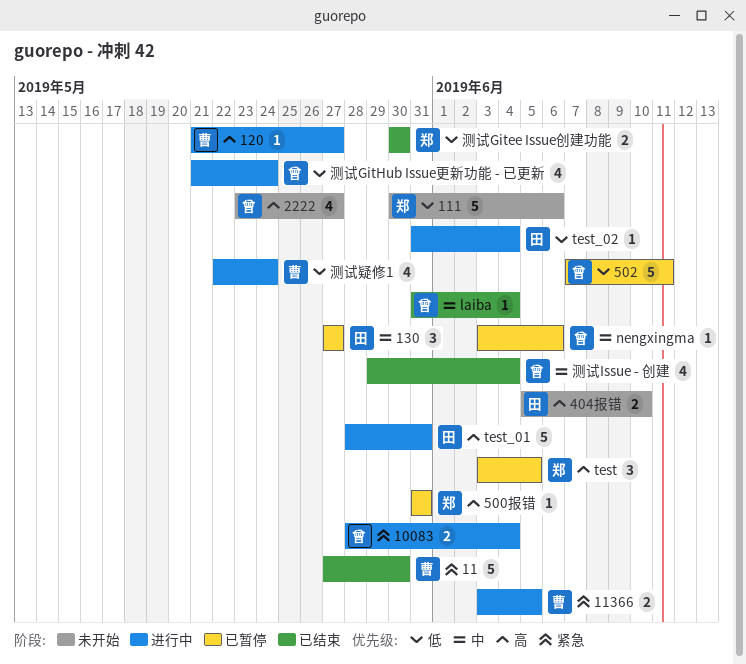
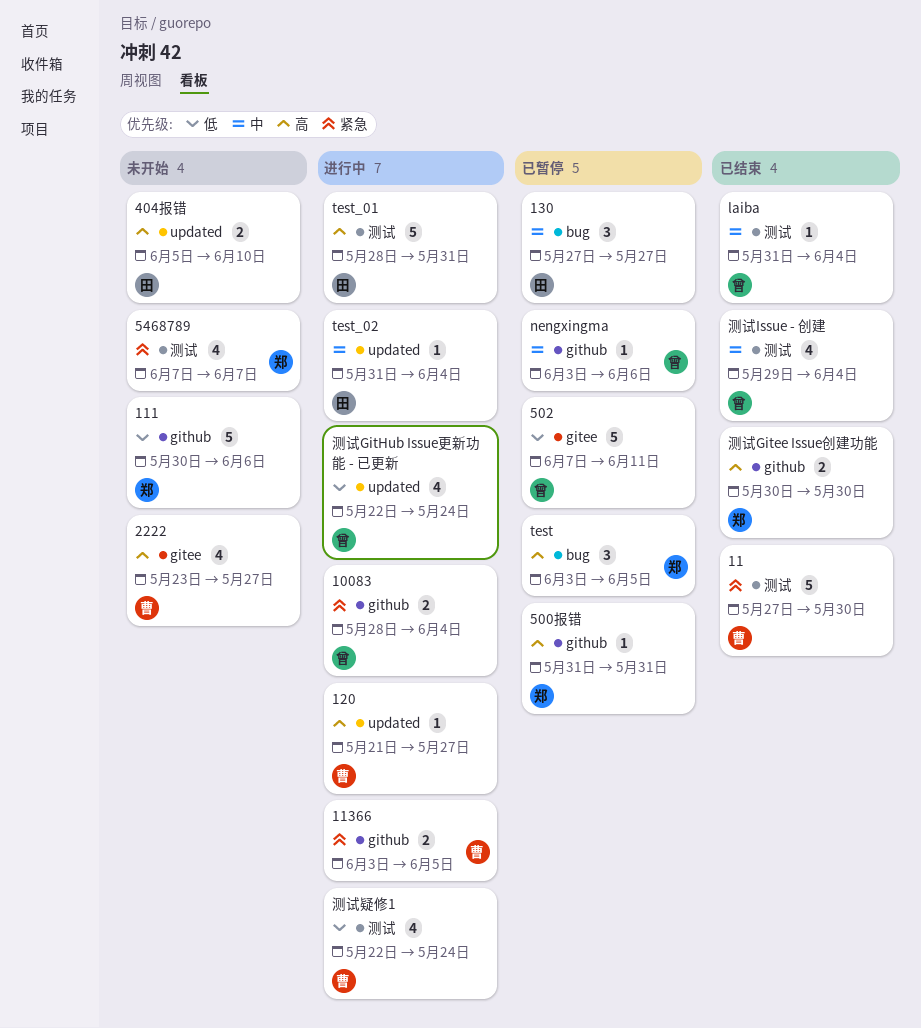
2222, owner: 曾 -> 曹
5468789: none -> present
test_02, priority: 低 -> 中
测试Gitee Issue创建功能, priority: 低 -> 高
测试GitHub Issue更新功能 - 已更新, start: May 21 -> May 22

